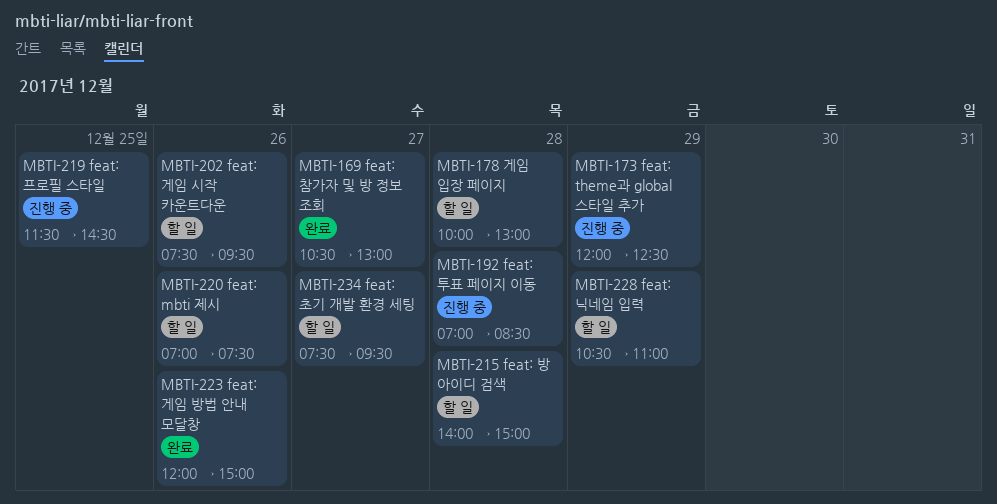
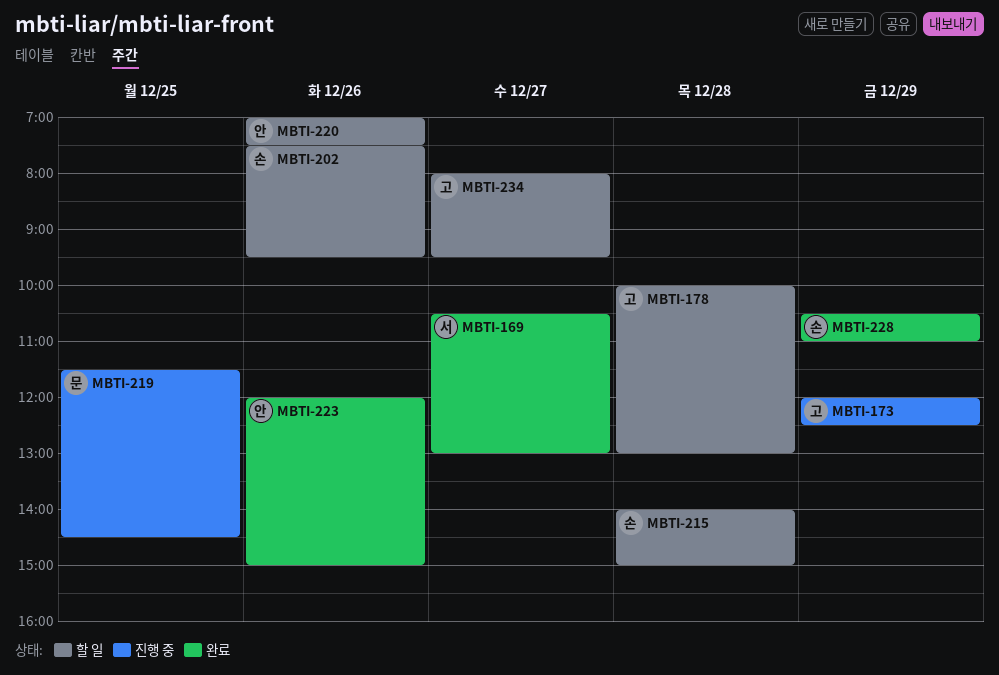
MBTI-192: present -> none
MBTI-228, status: 할 일 -> 완료
MBTI-234, begins: 07:30 -> 08:00

